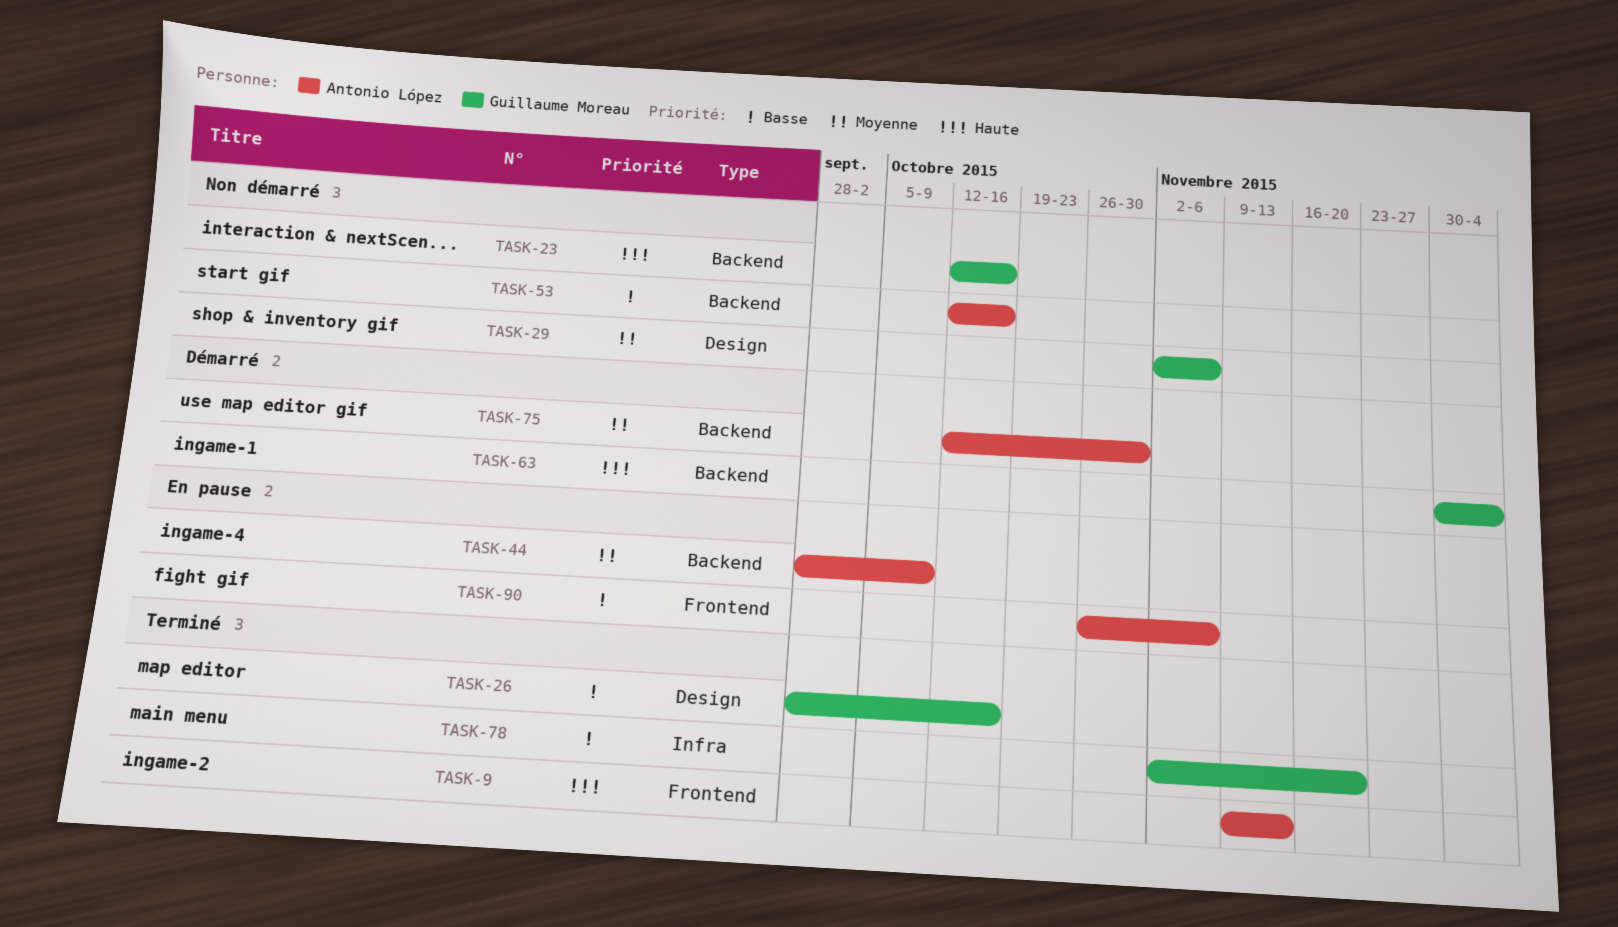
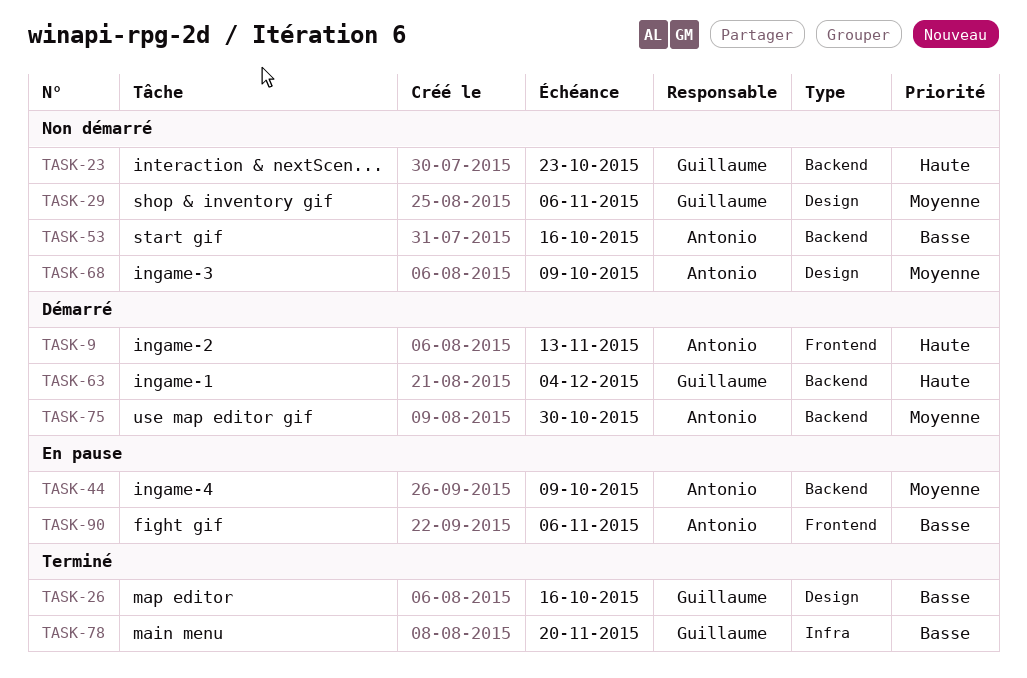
TASK-9, status: Terminé -> Démarré
TASK-23, due: Oct 16 -> Oct 23
TASK-68: none -> present

